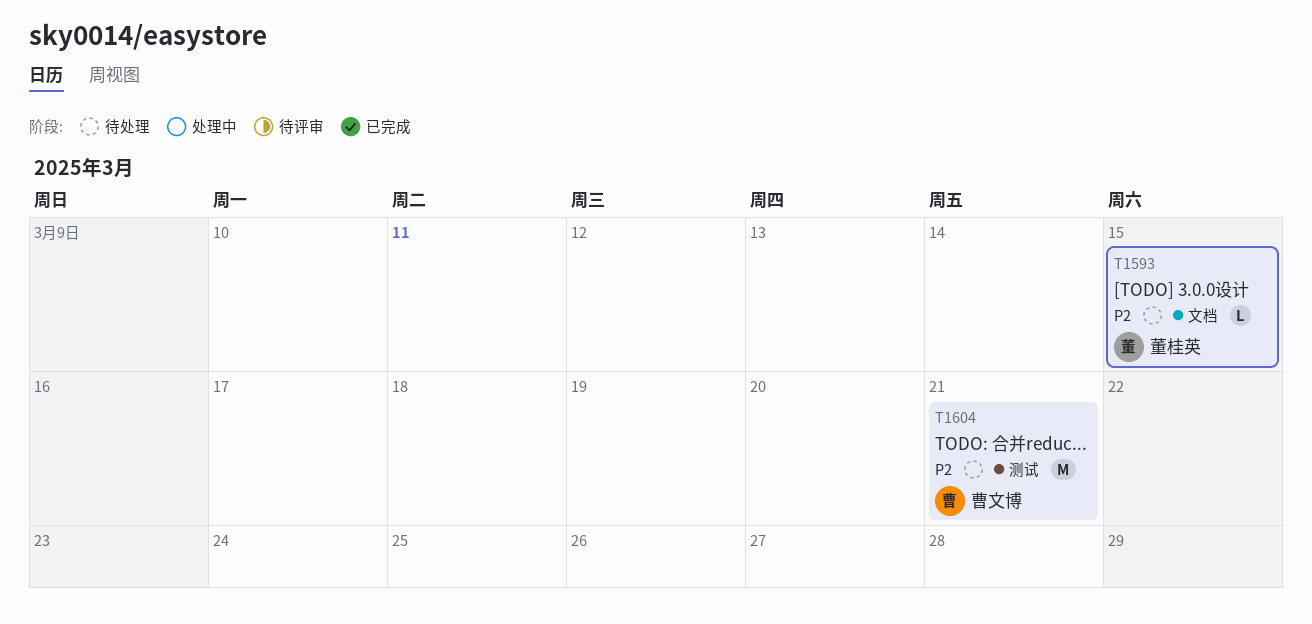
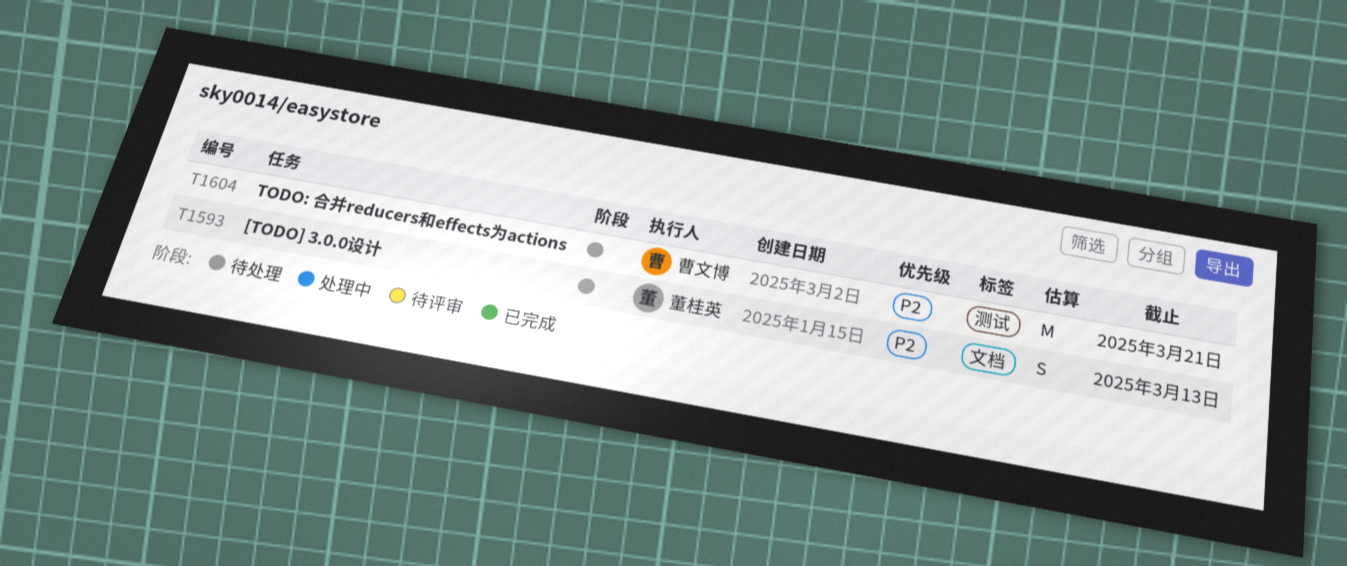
T1593, estimate: L -> S
T1593, due: Mar 15 -> Mar 13

